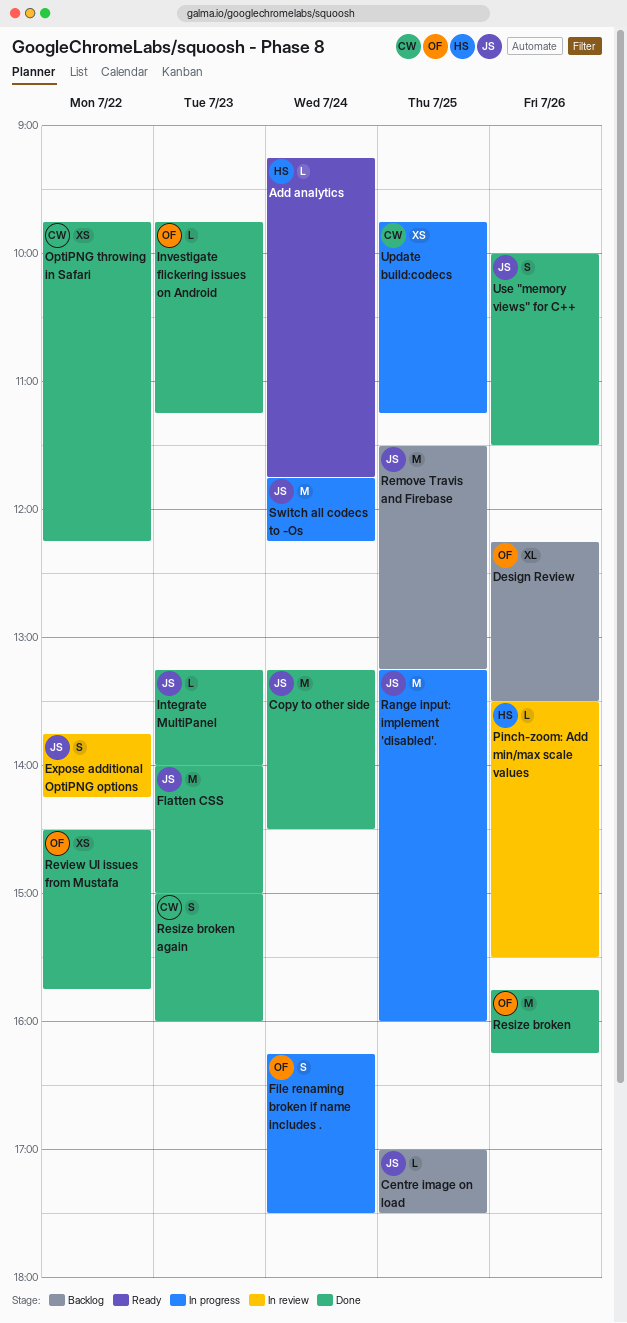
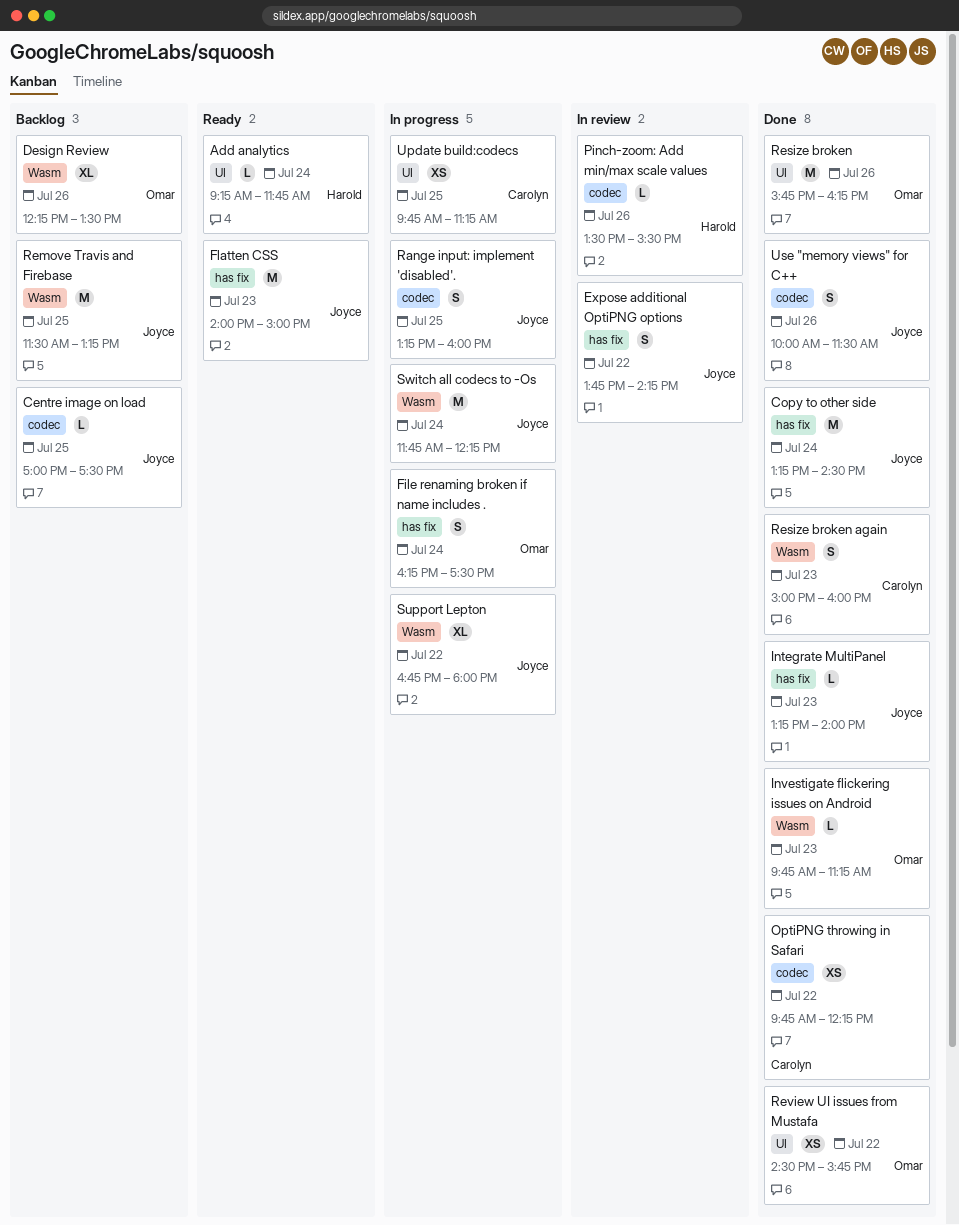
Flatten CSS, status: Done -> Ready
Range input: implement 'disabled'., estimate: M -> S
Support Lepton: none -> present

